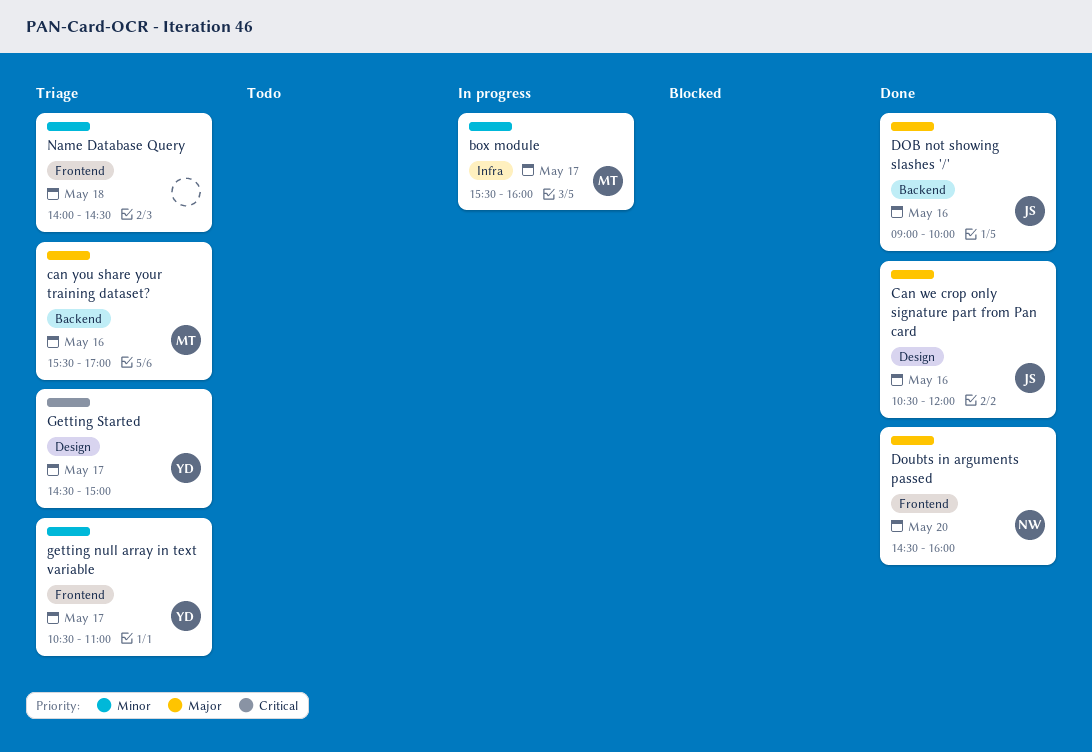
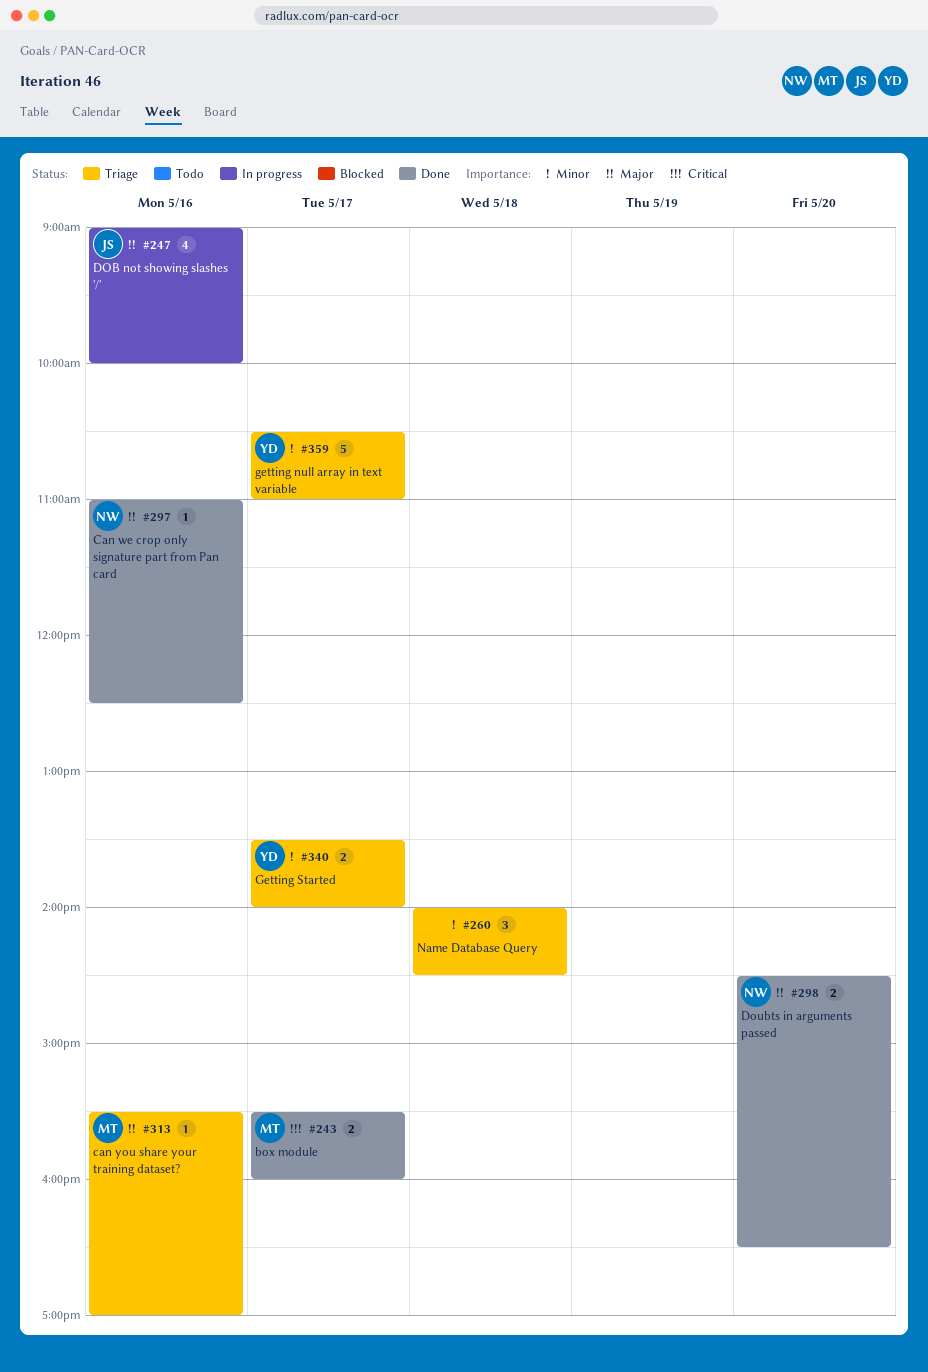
box module, status: In progress -> Done
box module, priority: Minor -> Critical
Can we crop only signature part from Pan card, owner: JS -> NW
Can we crop only signature part from Pan card, begins: 10:30 -> 11:00
Can we crop only signature part from Pan card, ends: 12:00 -> 12:30
DOB not showing slashes '/', status: Done -> In progress
Doubts in arguments passed, ends: 16:00 -> 16:30
Getting Started, priority: Critical -> Minor
Getting Started, begins: 14:30 -> 13:30
Getting Started, ends: 15:00 -> 14:00

